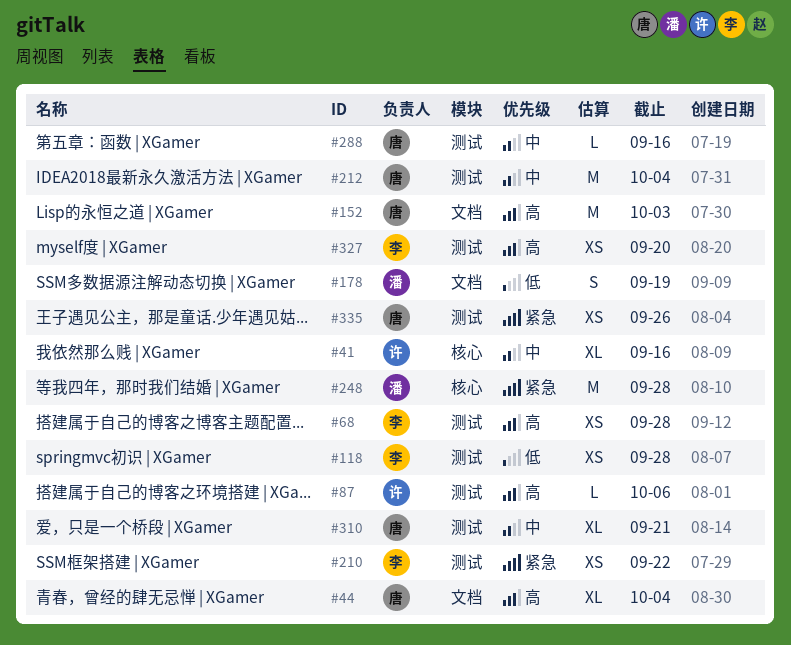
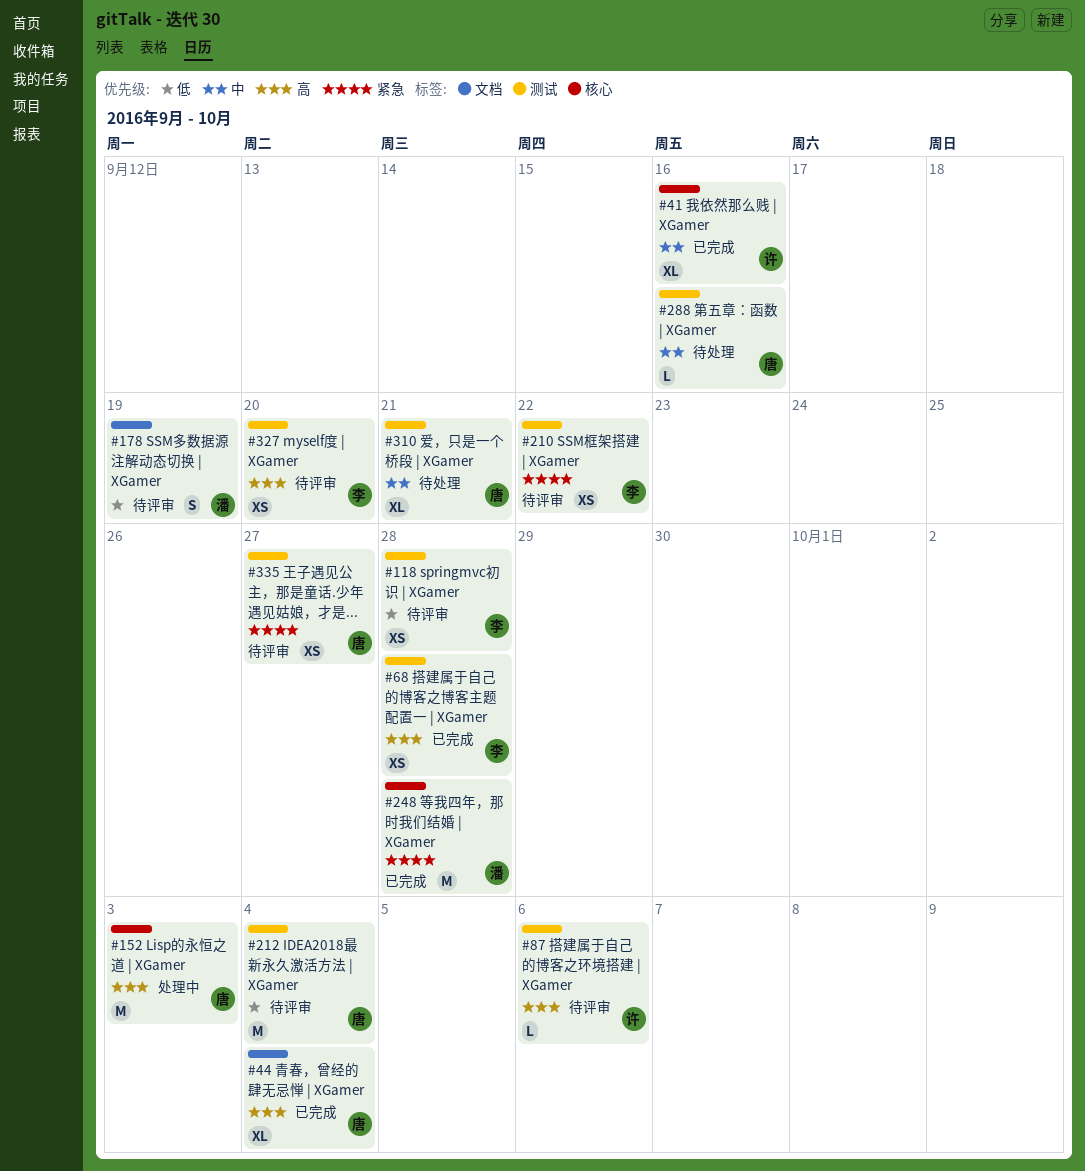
#152, label: 文档 -> 核心
#212, priority: 中 -> 低
#335, due: Sep 26 -> Sep 27

